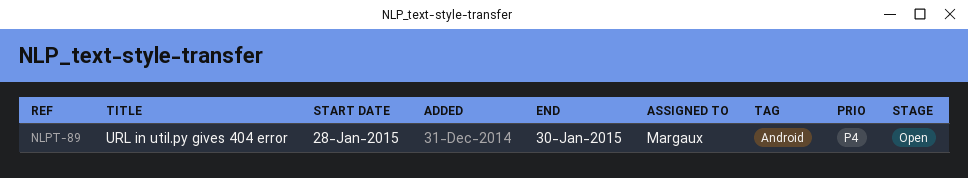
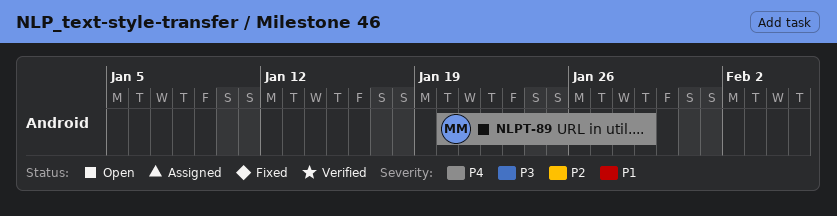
NLPT-89, start: Jan 28 -> Jan 20
NLPT-89, due: Jan 30 -> Jan 29

